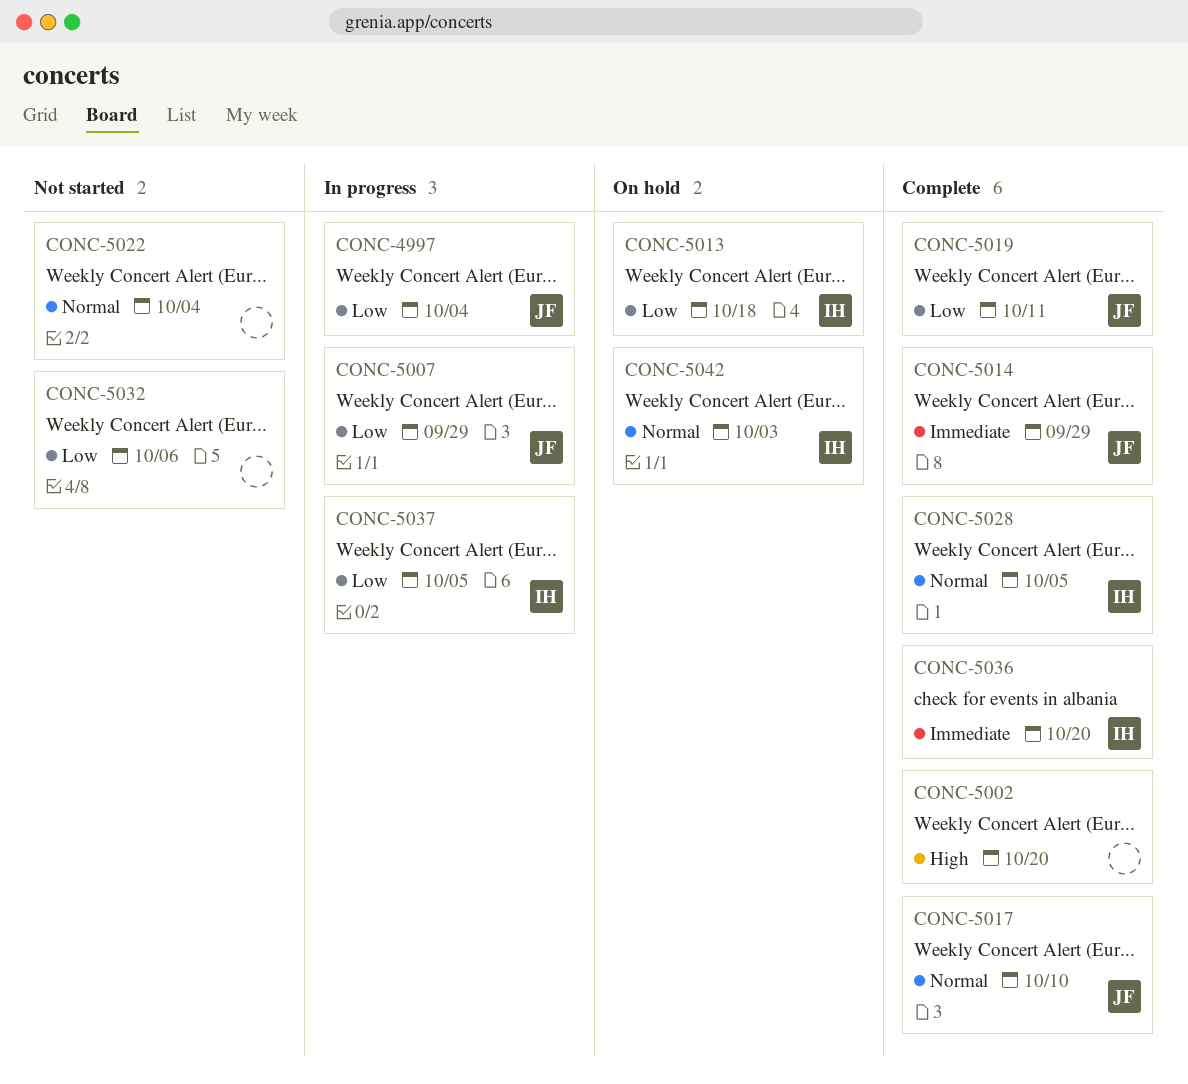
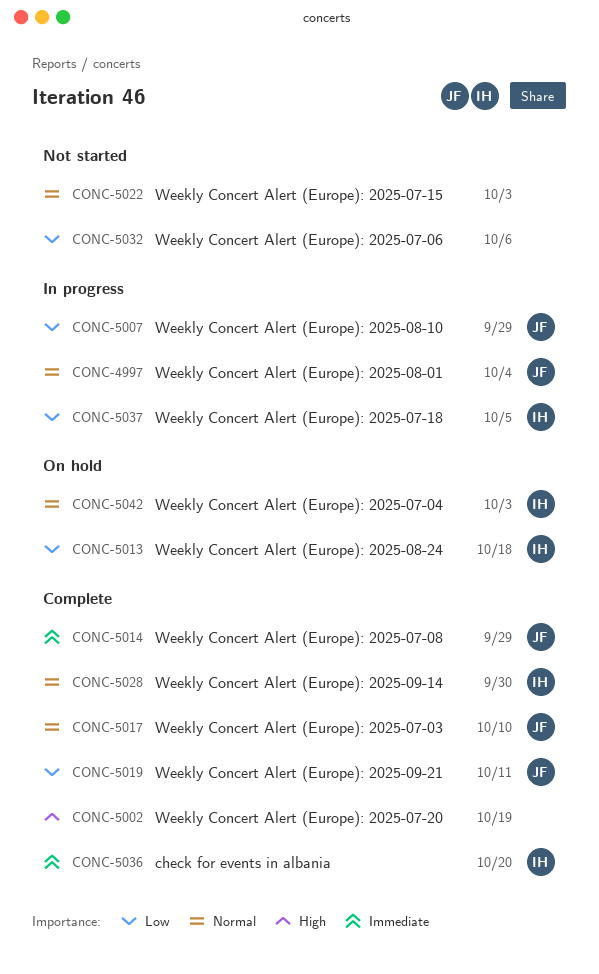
CONC-4997, priority: Low -> Normal
CONC-5002, due: Oct 20 -> Oct 19
CONC-5022, due: Oct 4 -> Oct 3
CONC-5028, due: Oct 5 -> Sep 30

